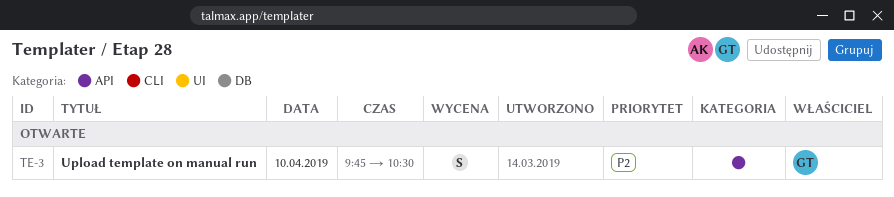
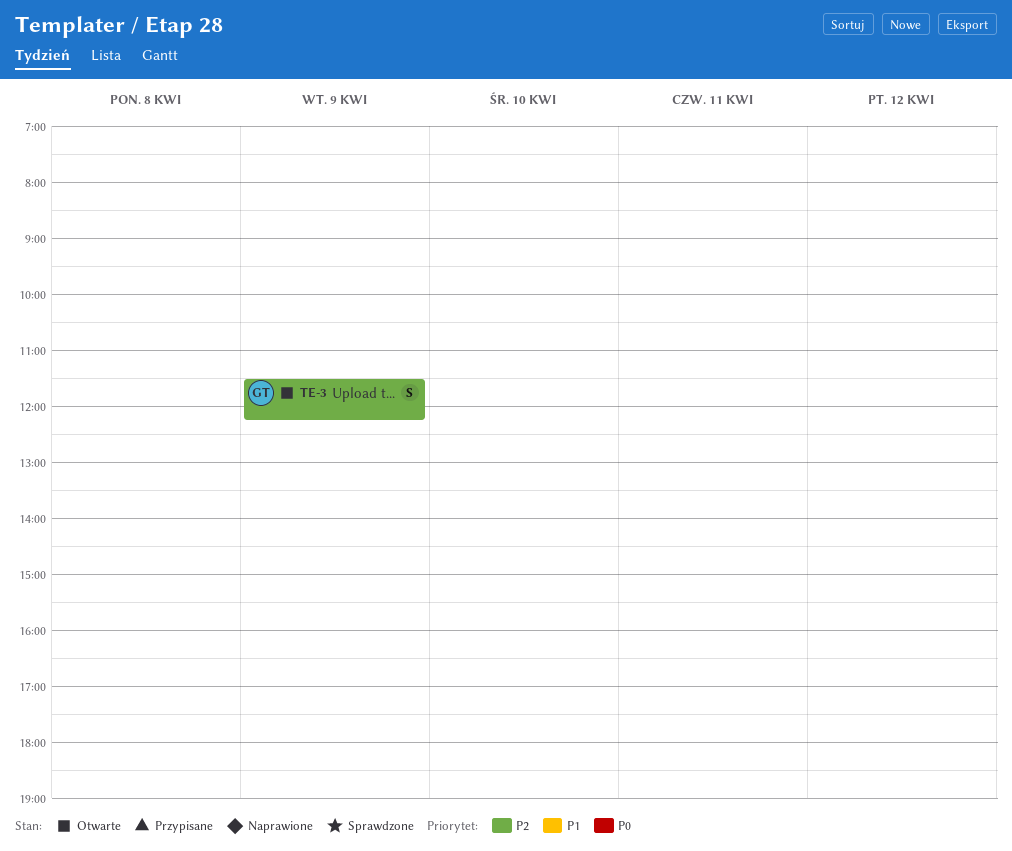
TE-3, day: Apr 10 -> Apr 9
TE-3, begins: 09:45 -> 11:30
TE-3, ends: 10:30 -> 12:15

